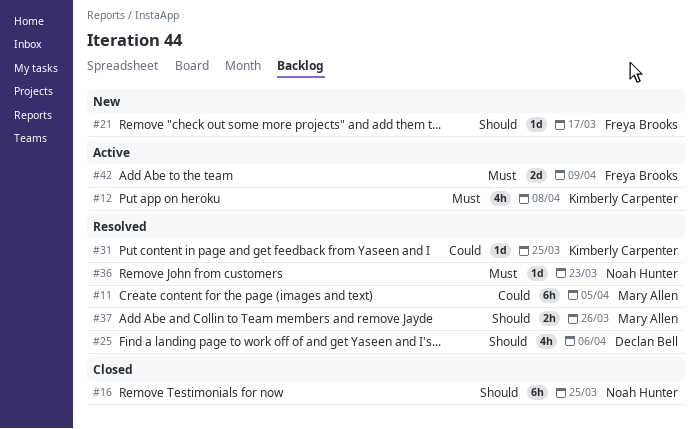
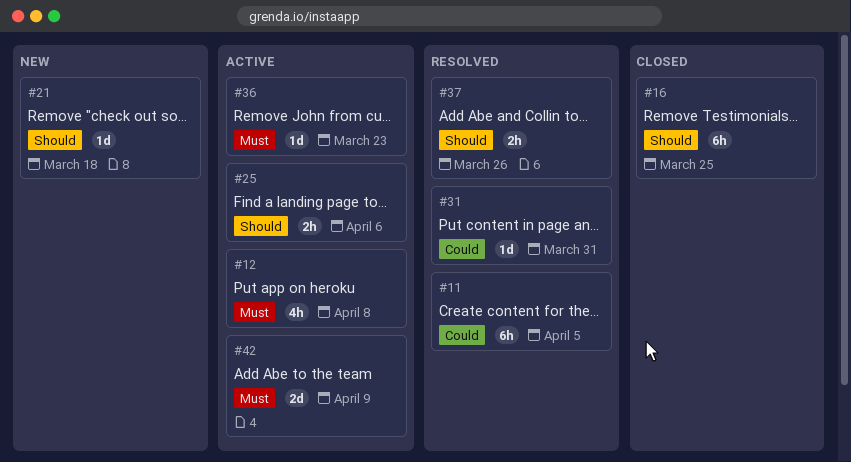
#21, due: Mar 17 -> Mar 18
#25, status: Resolved -> Active
#25, estimate: 4h -> 2h
#31, due: Mar 25 -> Mar 31
#36, status: Resolved -> Active

